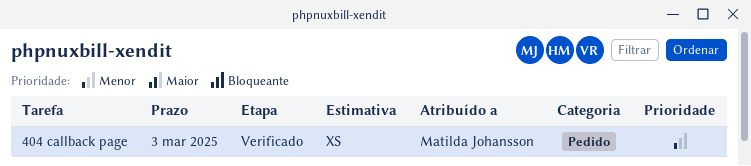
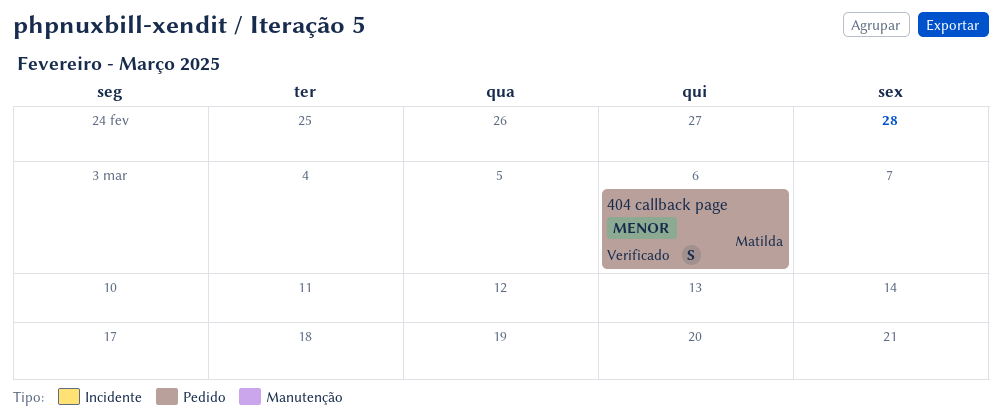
404 callback page, estimate: XS -> S
404 callback page, due: Mar 3 -> Mar 6

